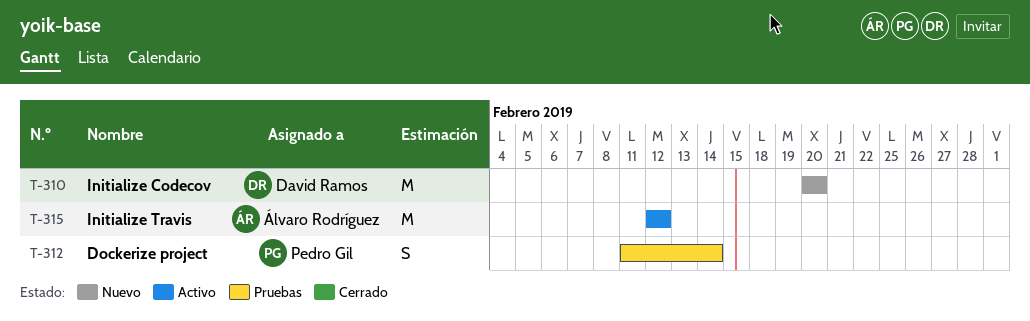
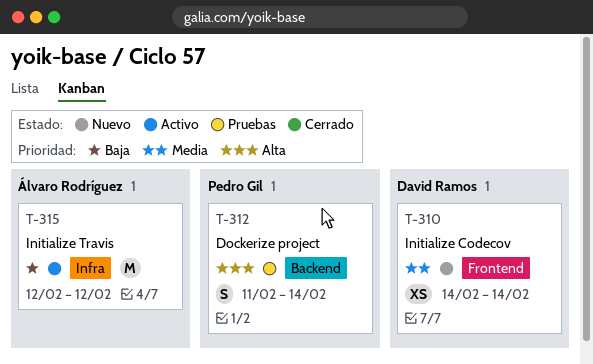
T-310, estimate: M -> XS
T-310, start: Feb 20 -> Feb 14
T-310, due: Feb 20 -> Feb 14

